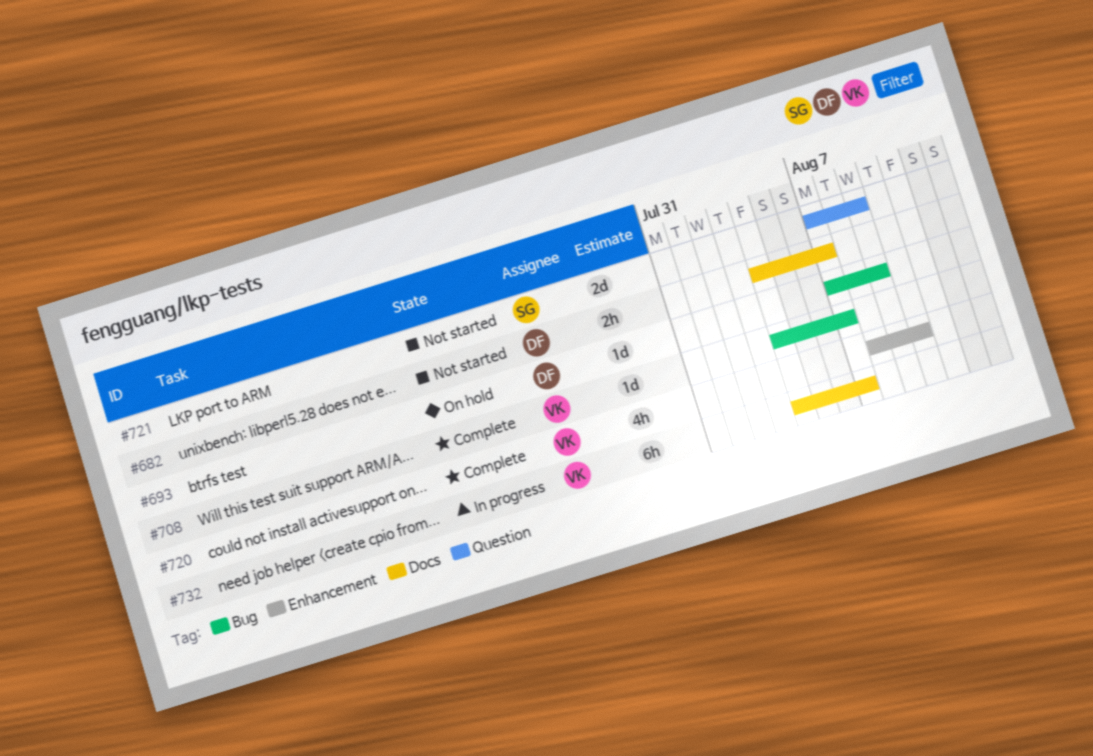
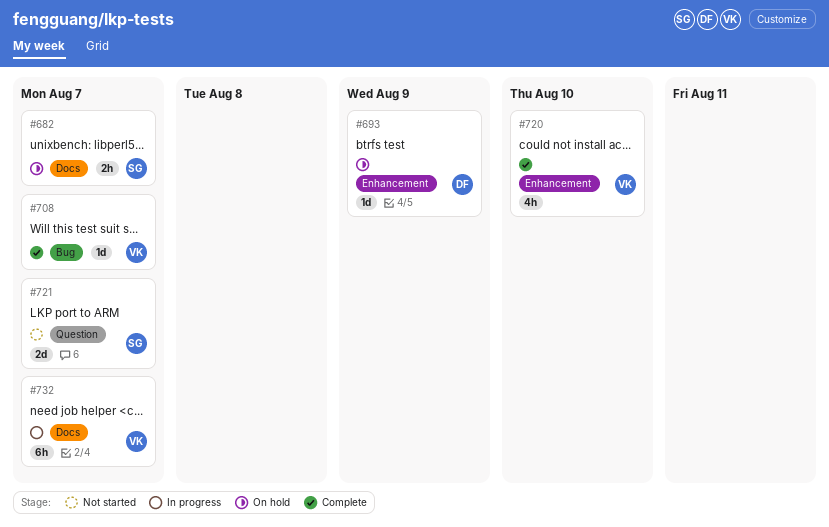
#682, status: Not started -> On hold
#682, owner: DF -> SG
#693, label: Bug -> Enhancement
#721, due: Aug 9 -> Aug 7

